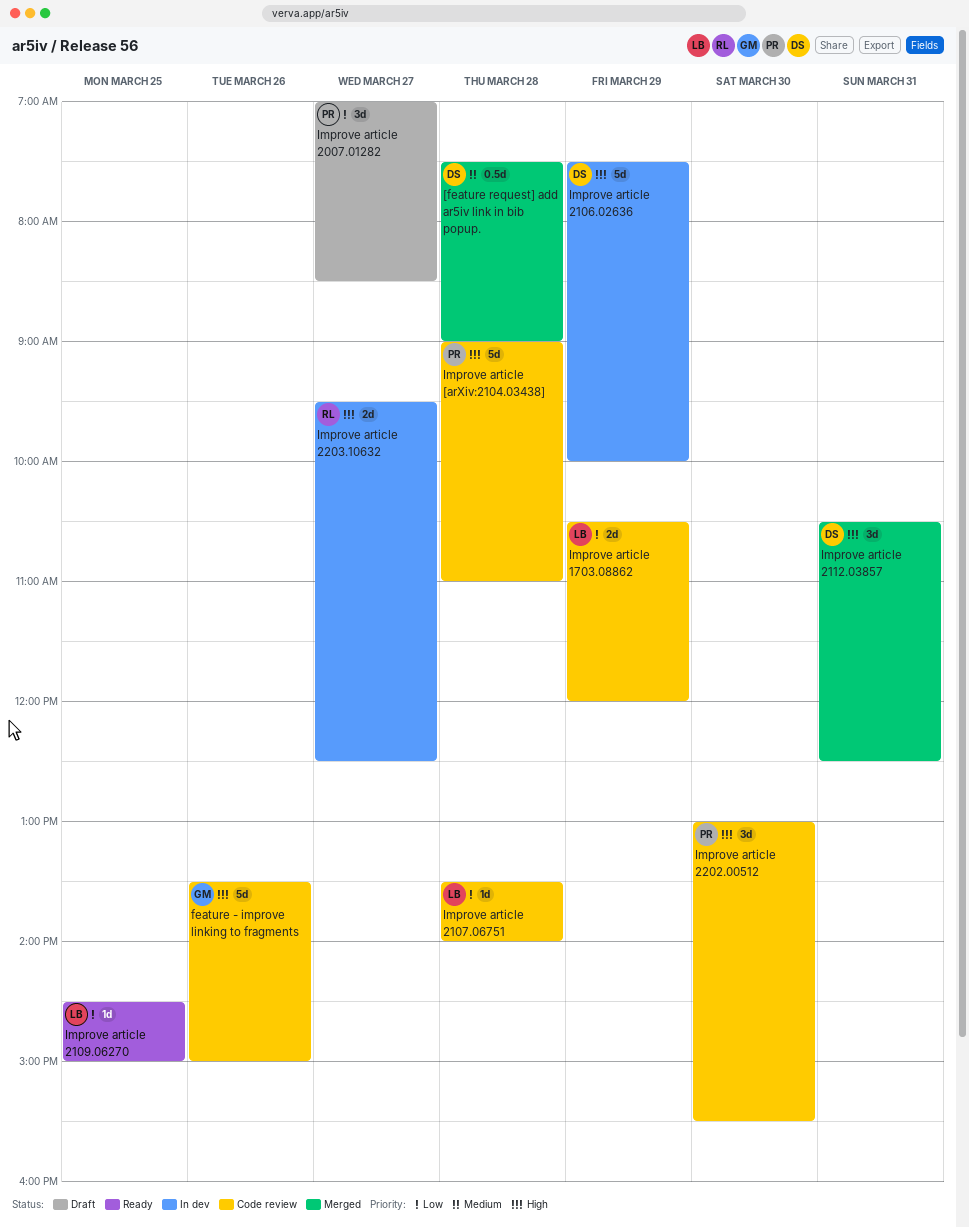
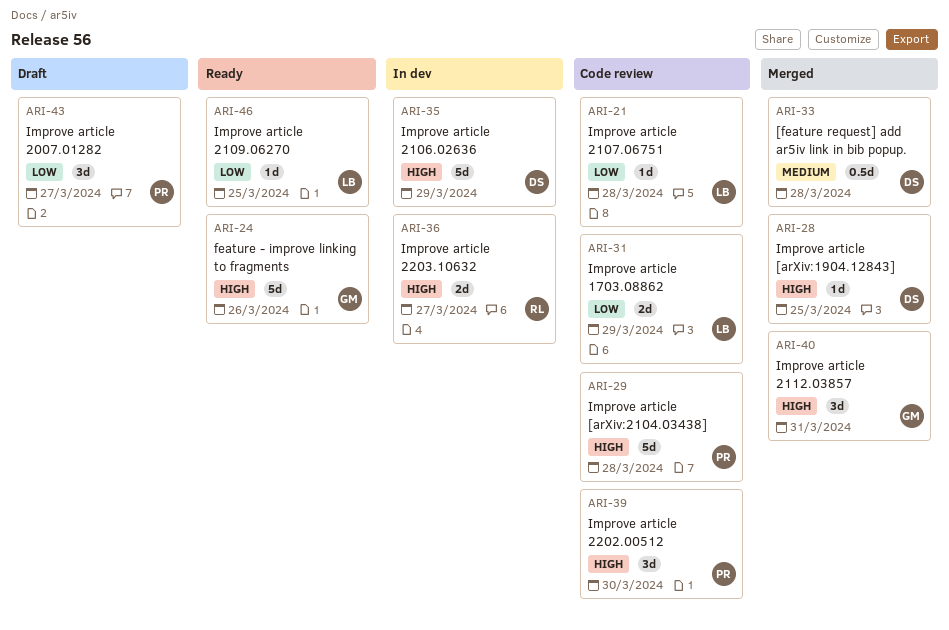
feature - improve linking to fragments, status: Code review -> Ready
Improve article 2112.03857, owner: DS -> GM
Improve article [arXiv:1904.12843]: none -> present

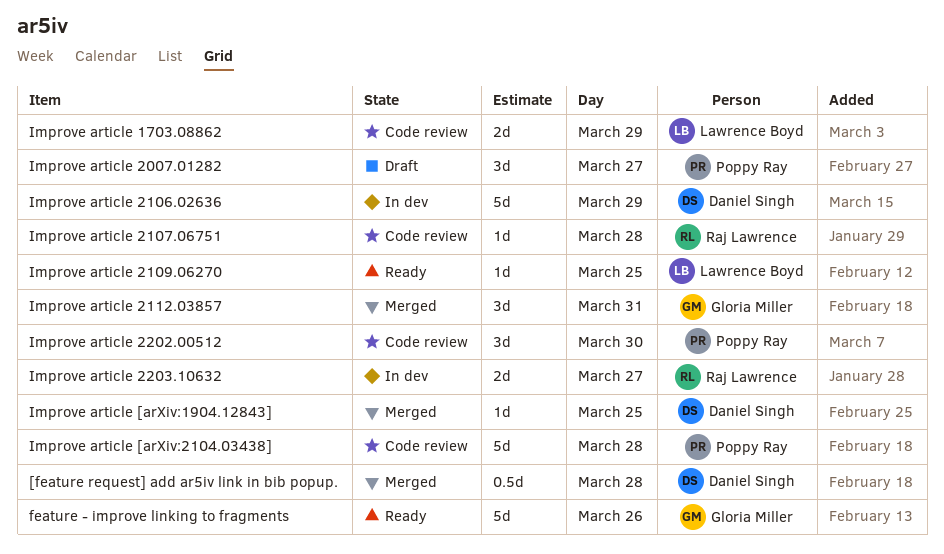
Improve article 2107.06751, owner: Lawrence Boyd -> Raj Lawrence

